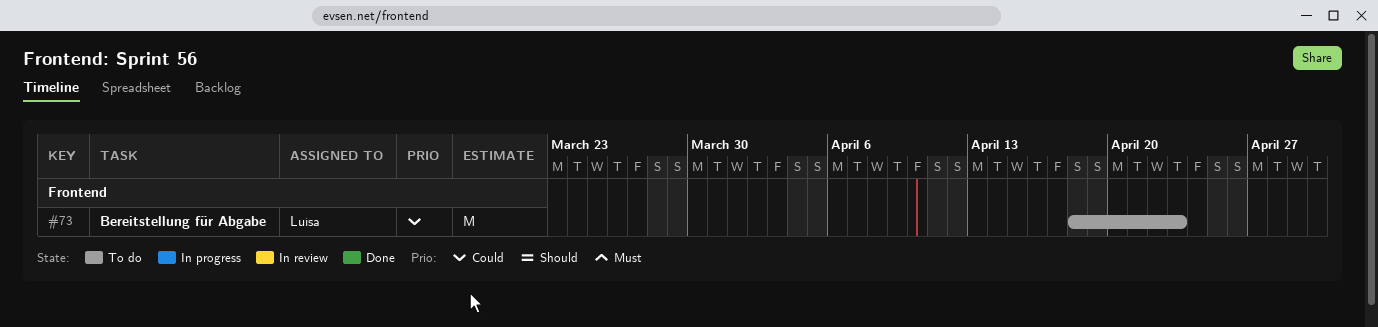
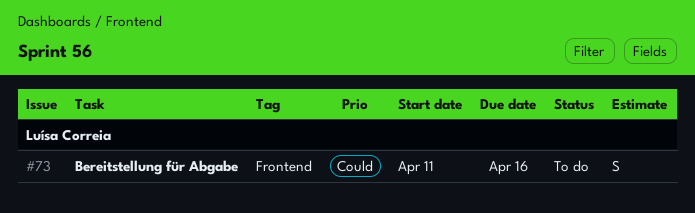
#73, estimate: M -> S
#73, start: Apr 18 -> Apr 11
#73, due: Apr 23 -> Apr 16

